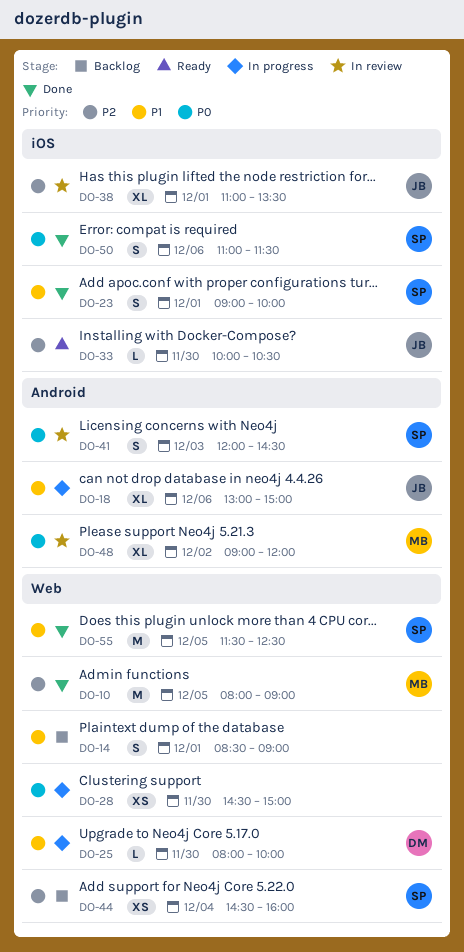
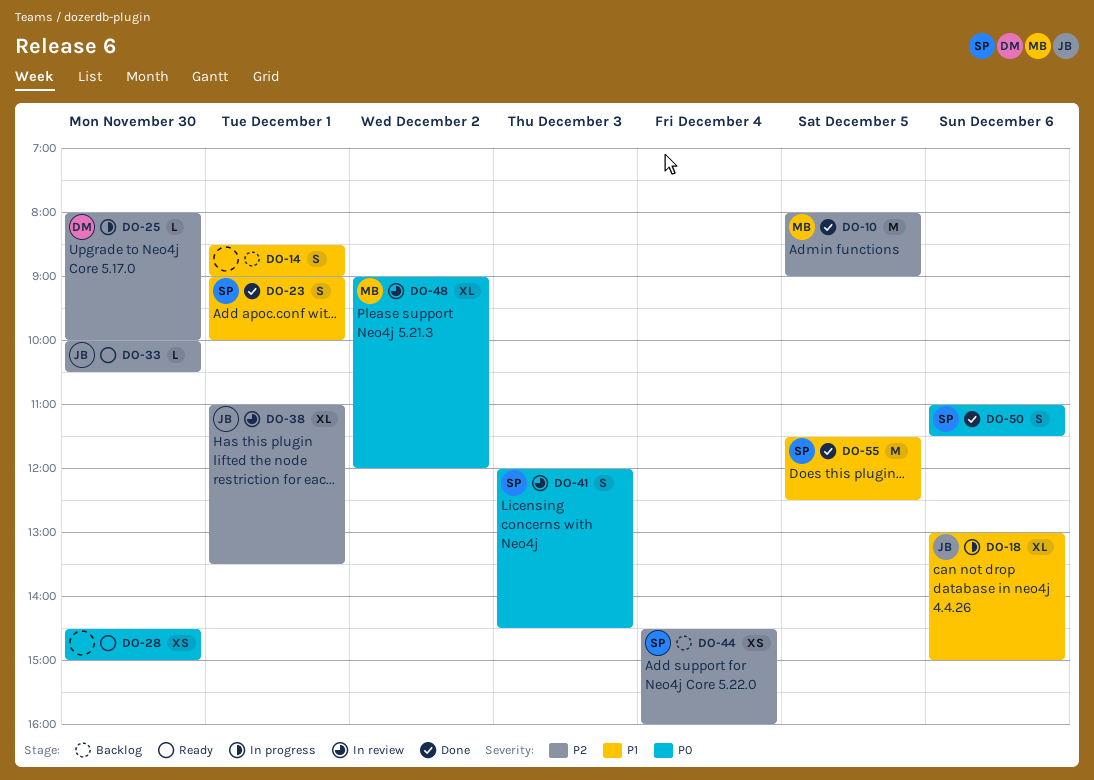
DO-25, priority: P1 -> P2
DO-28, status: In progress -> Ready

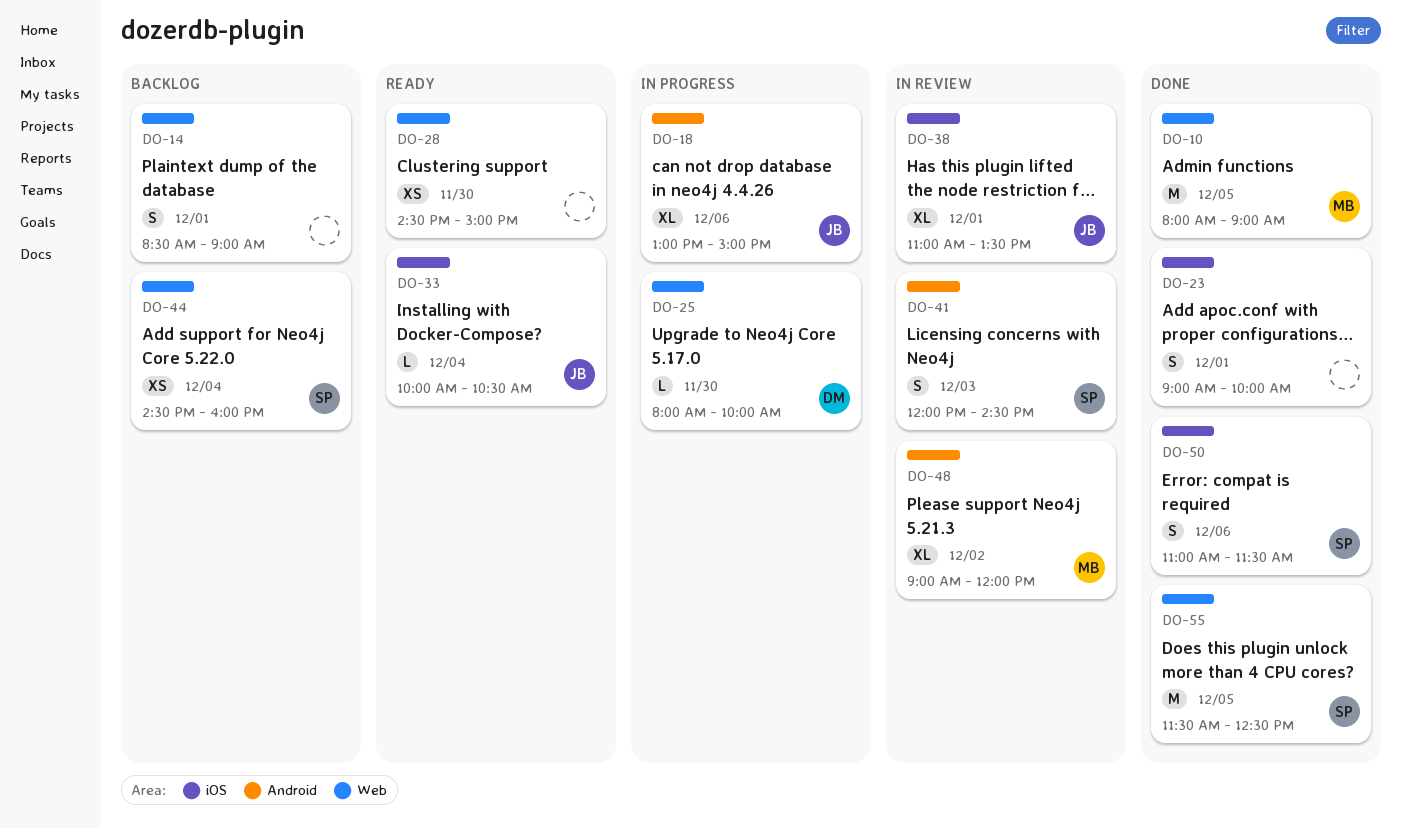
DO-23, owner: SP -> none
DO-33, day: Nov 30 -> Dec 4

